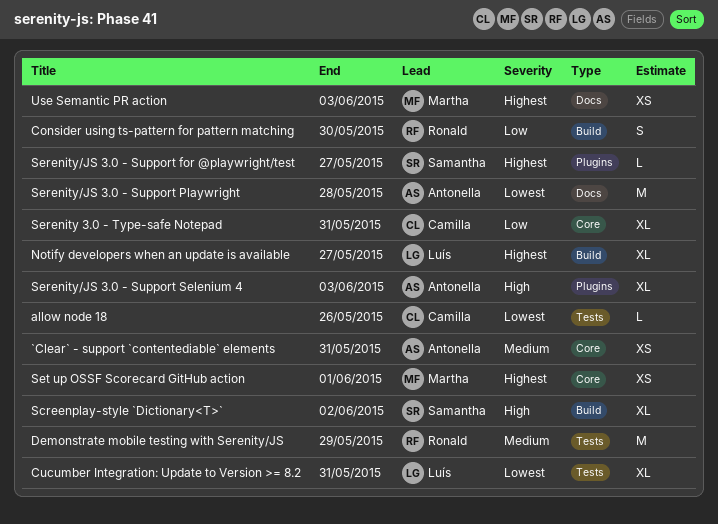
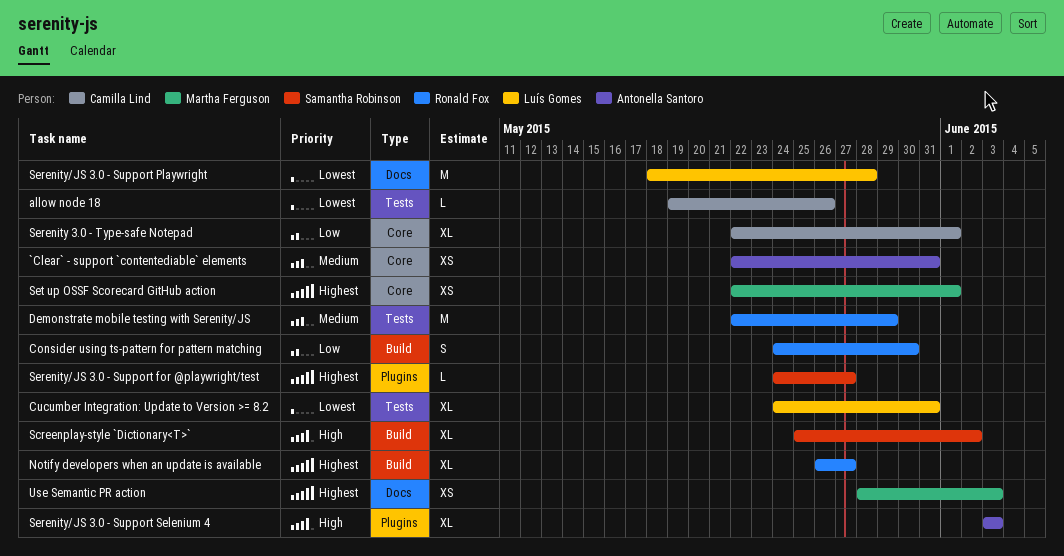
Notify developers when an update is available, owner: Luís Gomes -> Ronald Fox
Serenity 3.0 - Type-safe Notepad, due: May 31 -> Jun 1
Serenity/JS 3.0 - Support Playwright, owner: Antonella Santoro -> Luís Gomes

